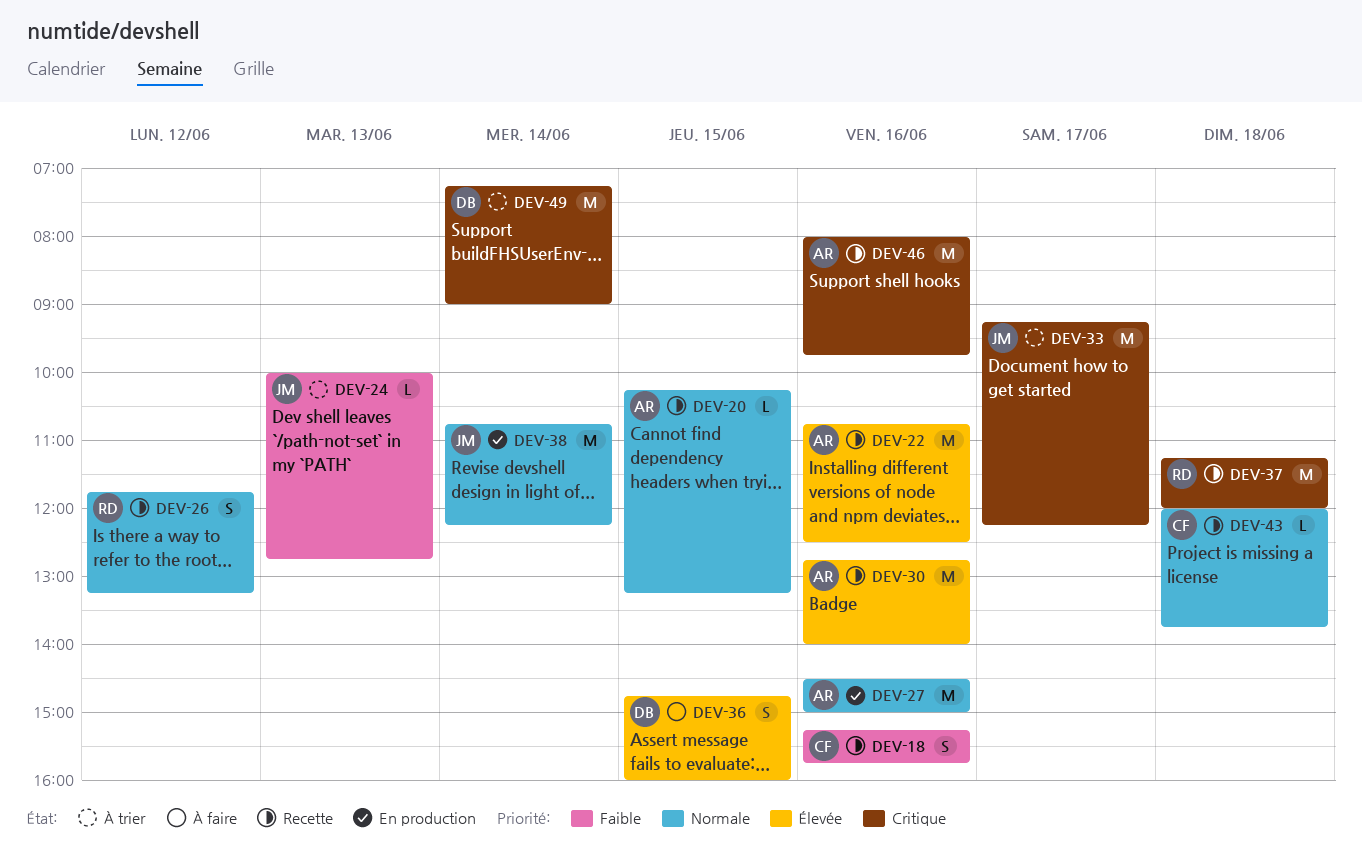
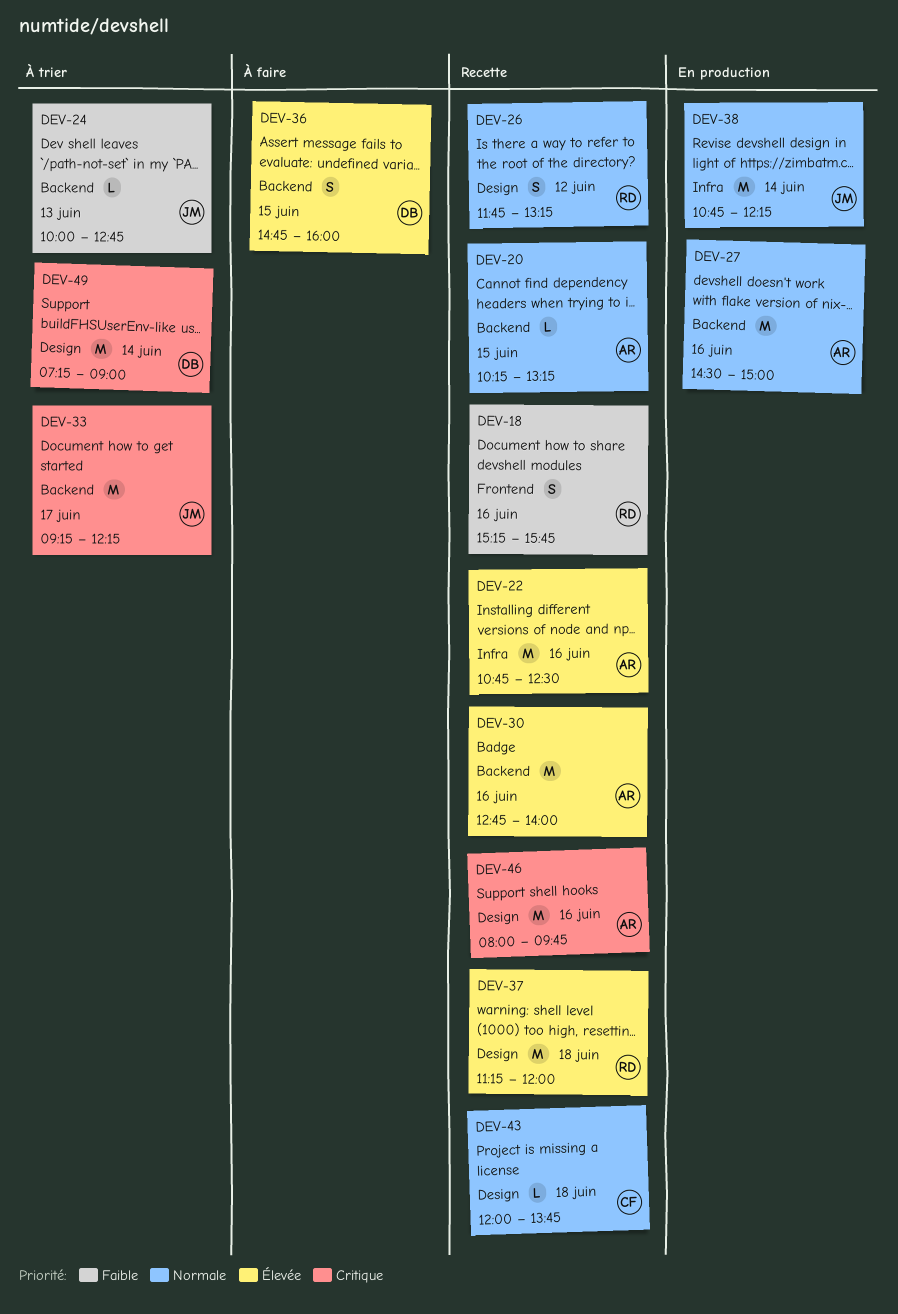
DEV-18, owner: CF -> RD
DEV-37, priority: Critique -> Élevée

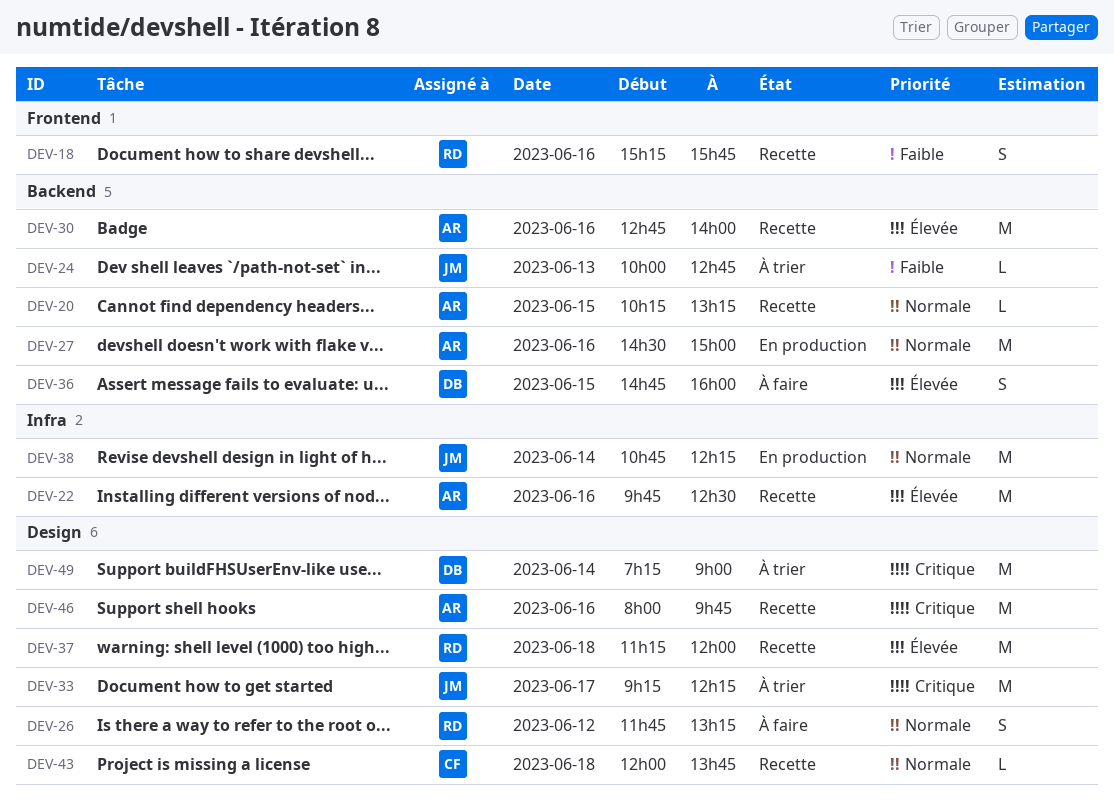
DEV-22, begins: 10:45 -> 09:45
DEV-26, status: Recette -> À faire
DEV-33, label: Backend -> Design

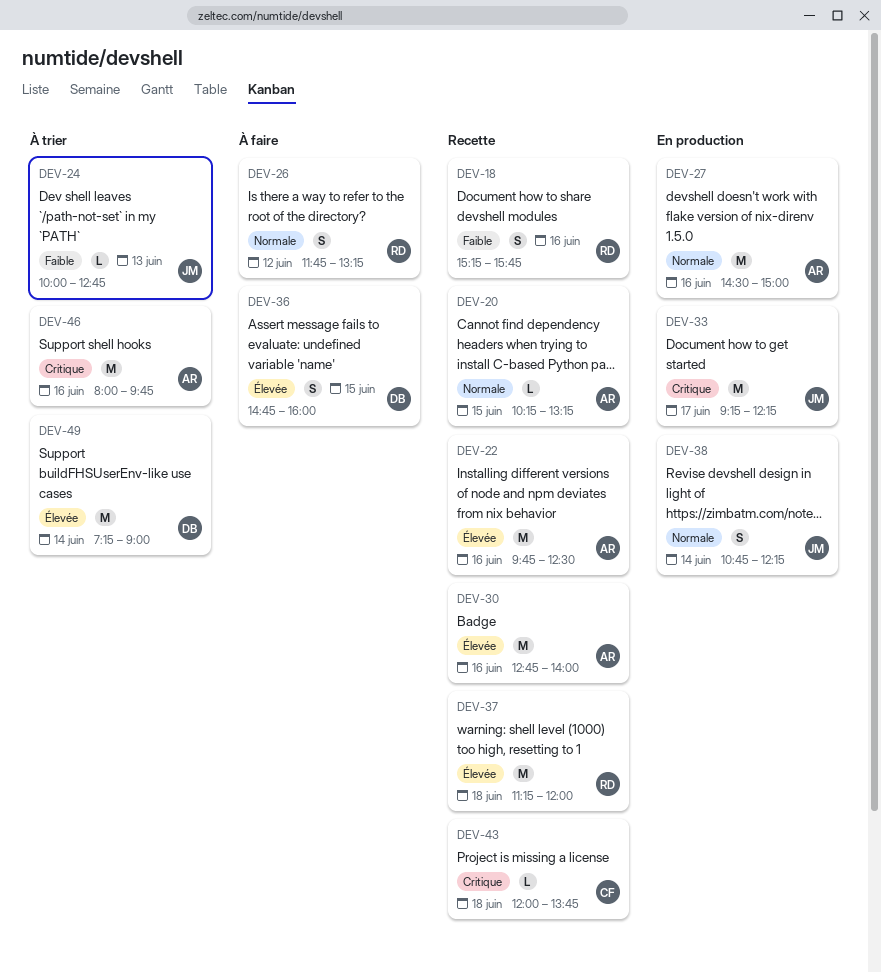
DEV-33, status: À trier -> En production
DEV-38, estimate: M -> S
DEV-43, priority: Normale -> Critique
DEV-46, status: Recette -> À trier
DEV-49, priority: Critique -> Élevée

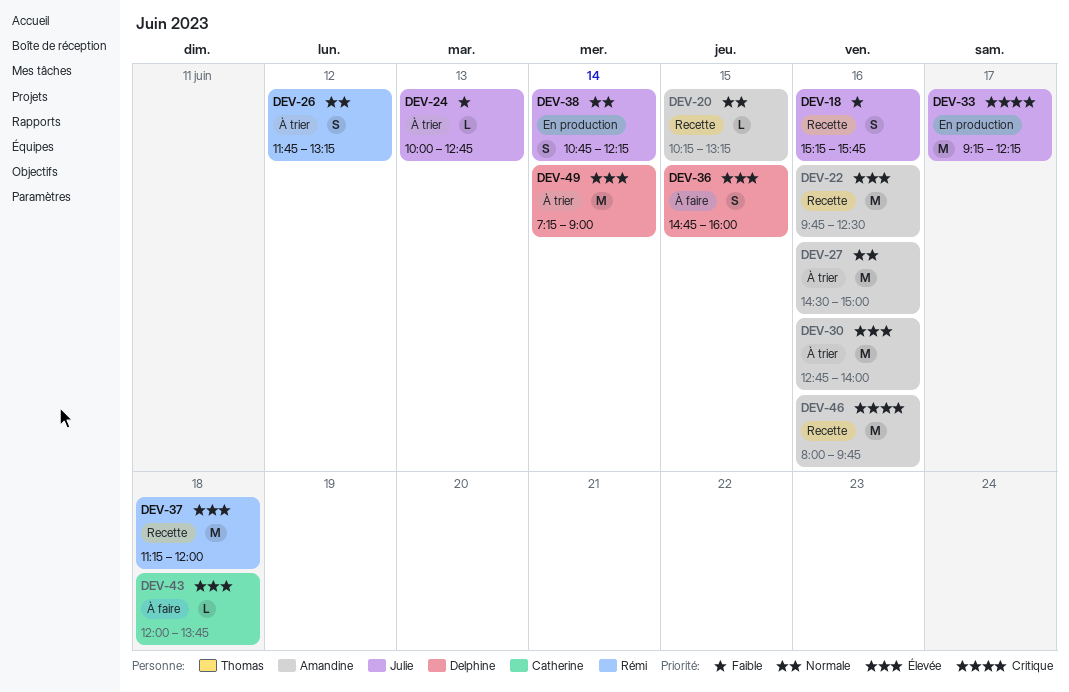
DEV-18, owner: Rémi -> Julie
DEV-26, status: À faire -> À trier
DEV-27, status: En production -> À trier
DEV-30, status: Recette -> À trier
DEV-43, status: Recette -> À faire
DEV-43, priority: Critique -> Élevée
DEV-46, status: À trier -> Recette

